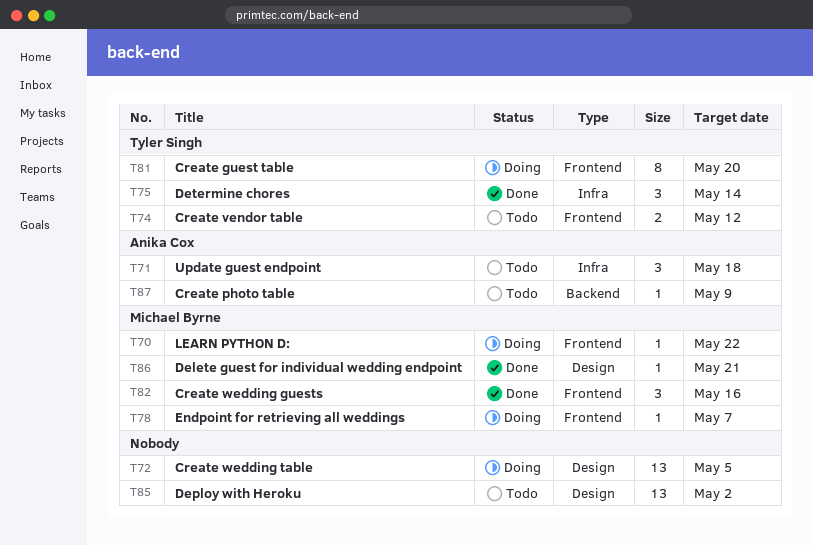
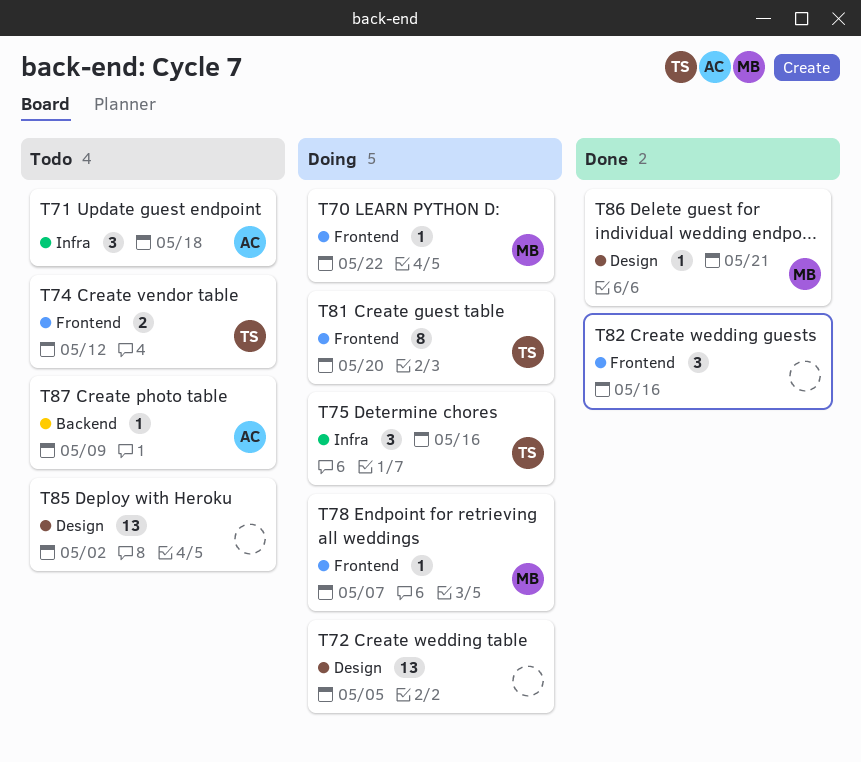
T75, status: Done -> Doing
T75, due: May 14 -> May 16
T82, owner: Michael Byrne -> none

